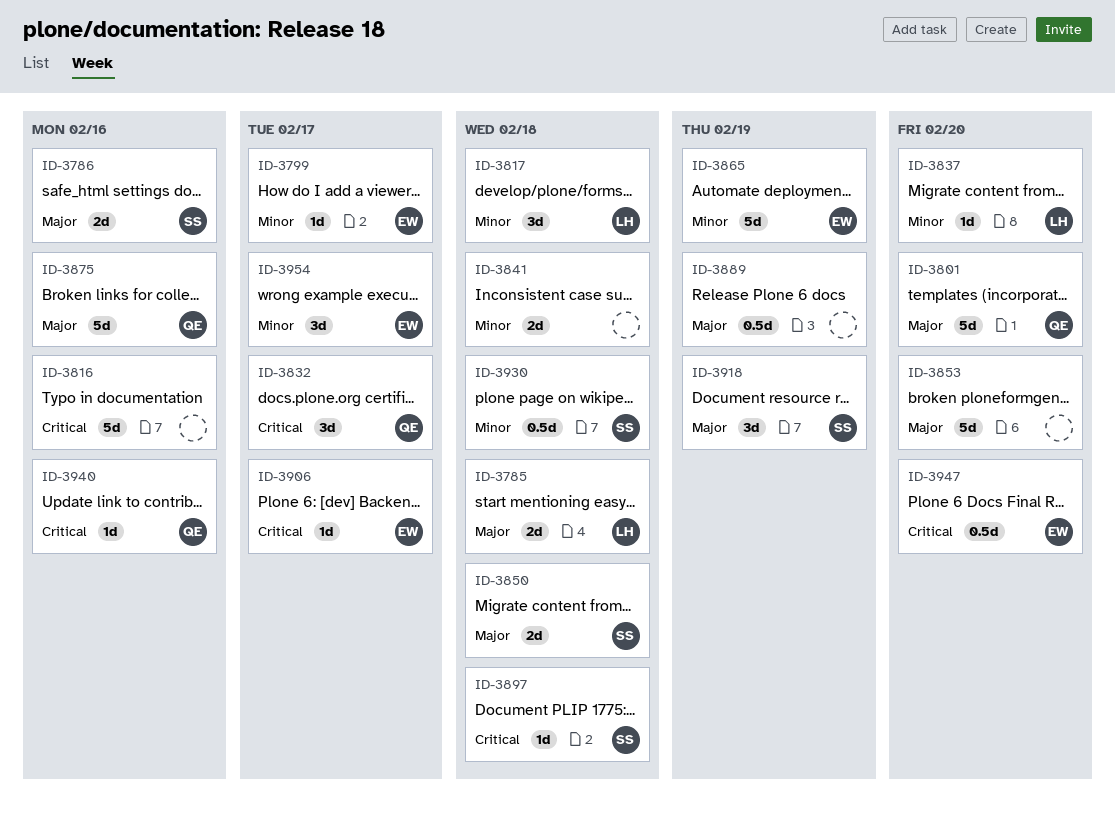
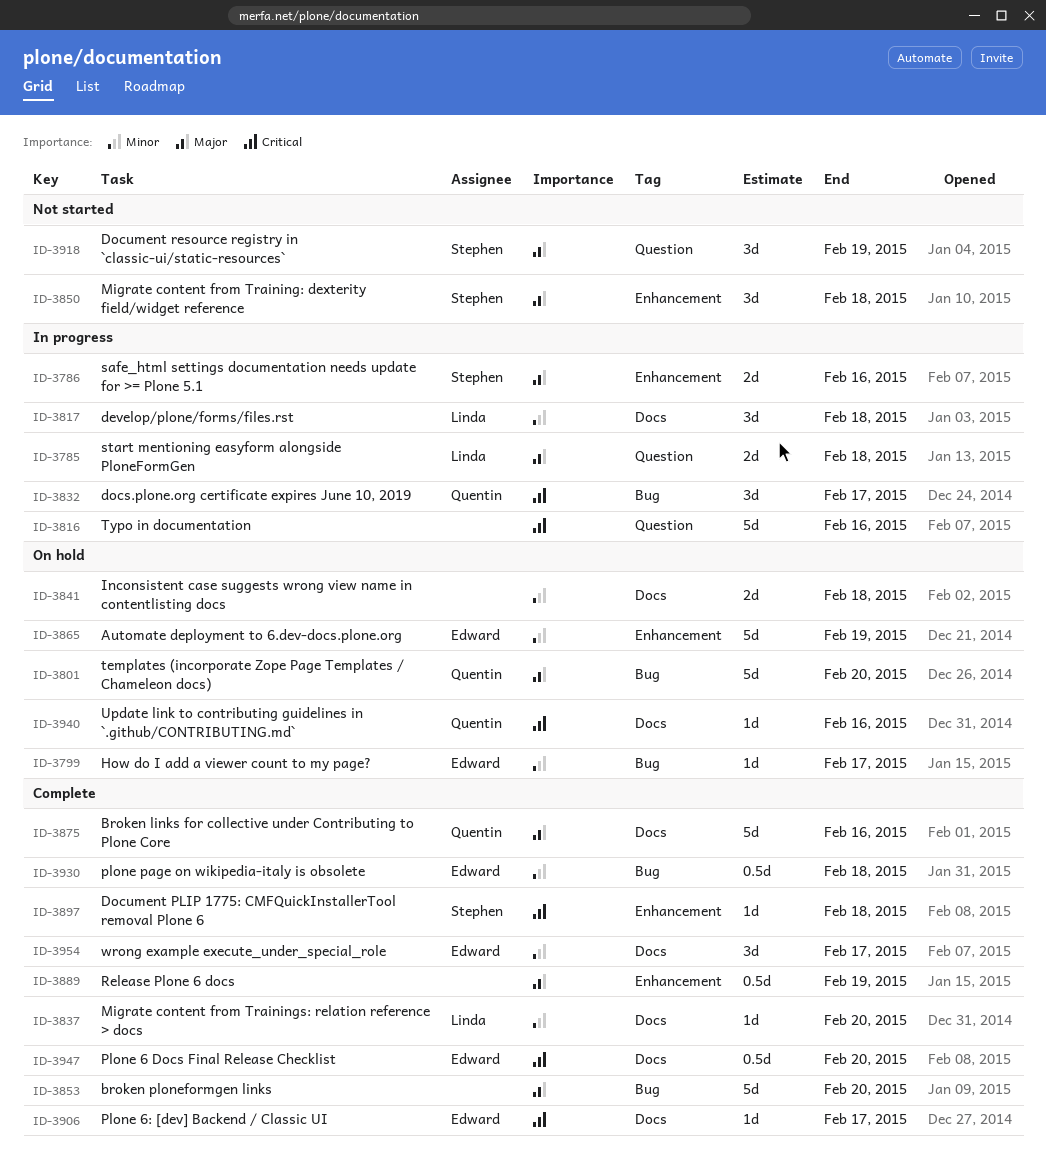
ID-3850, estimate: 2d -> 3d
ID-3930, owner: Stephen -> Edward

